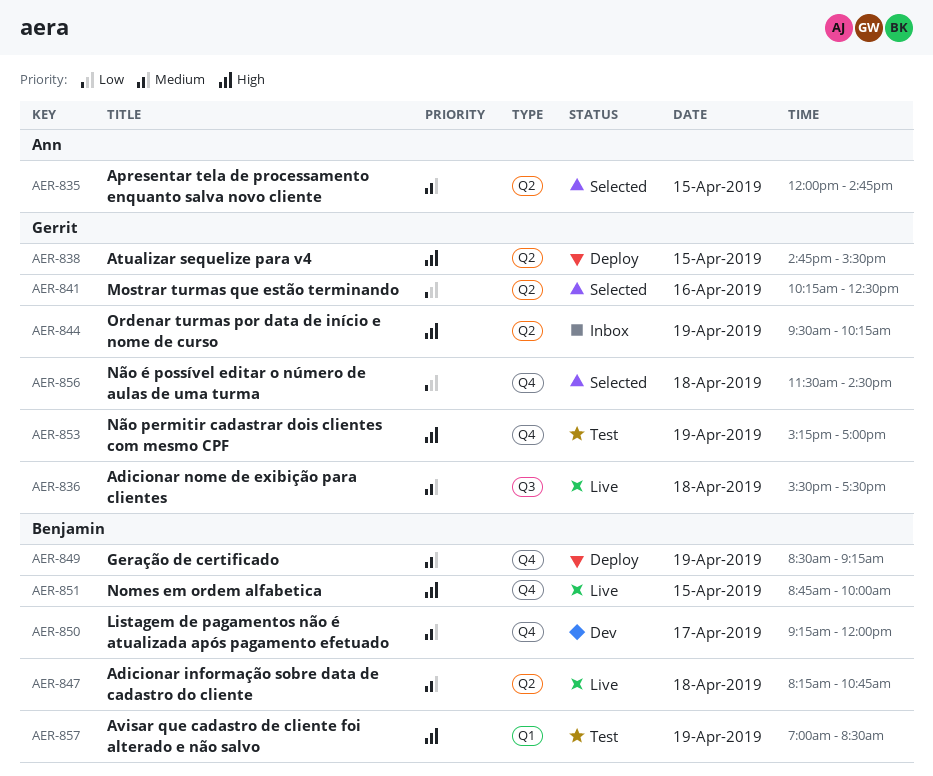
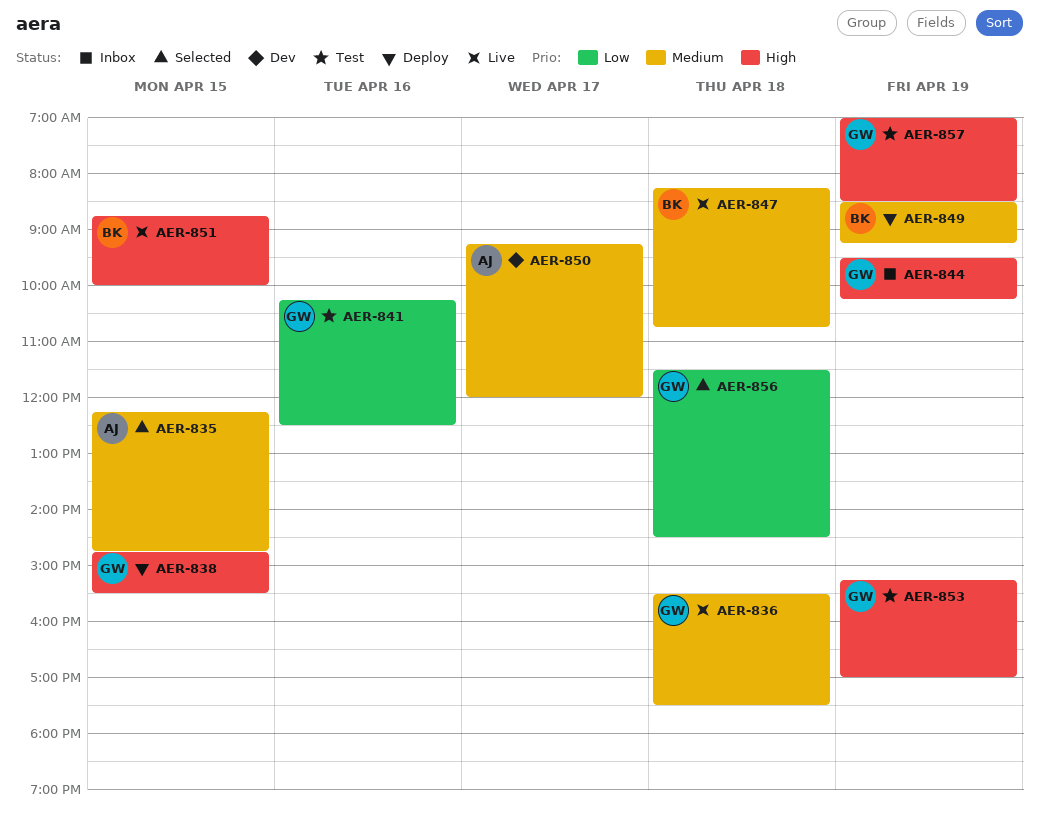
AER-835, begins: 12:00 -> 12:15
AER-841, status: Selected -> Test
AER-850, owner: Benjamin -> Ann
AER-857, owner: Benjamin -> Gerrit

